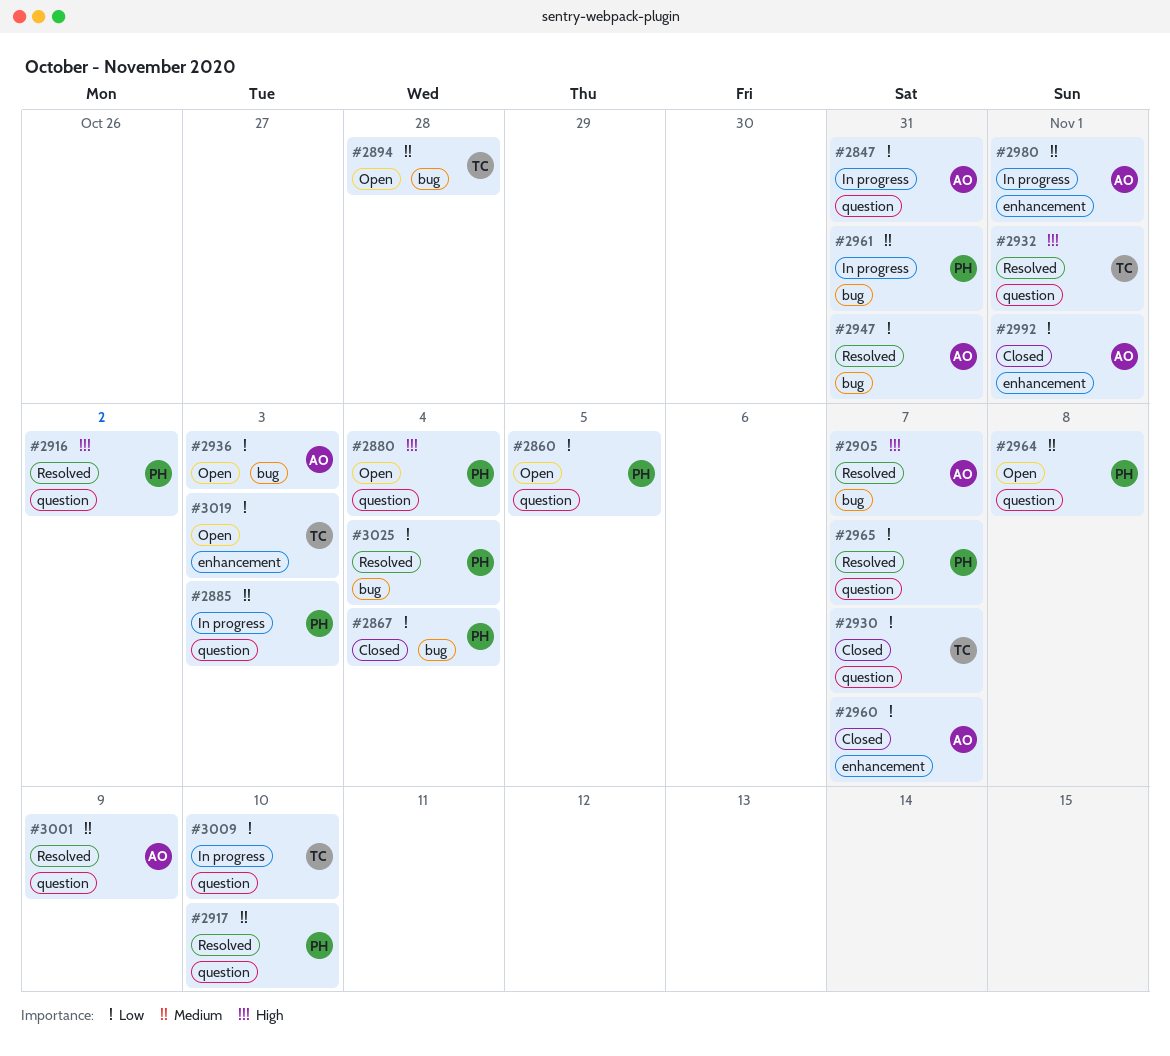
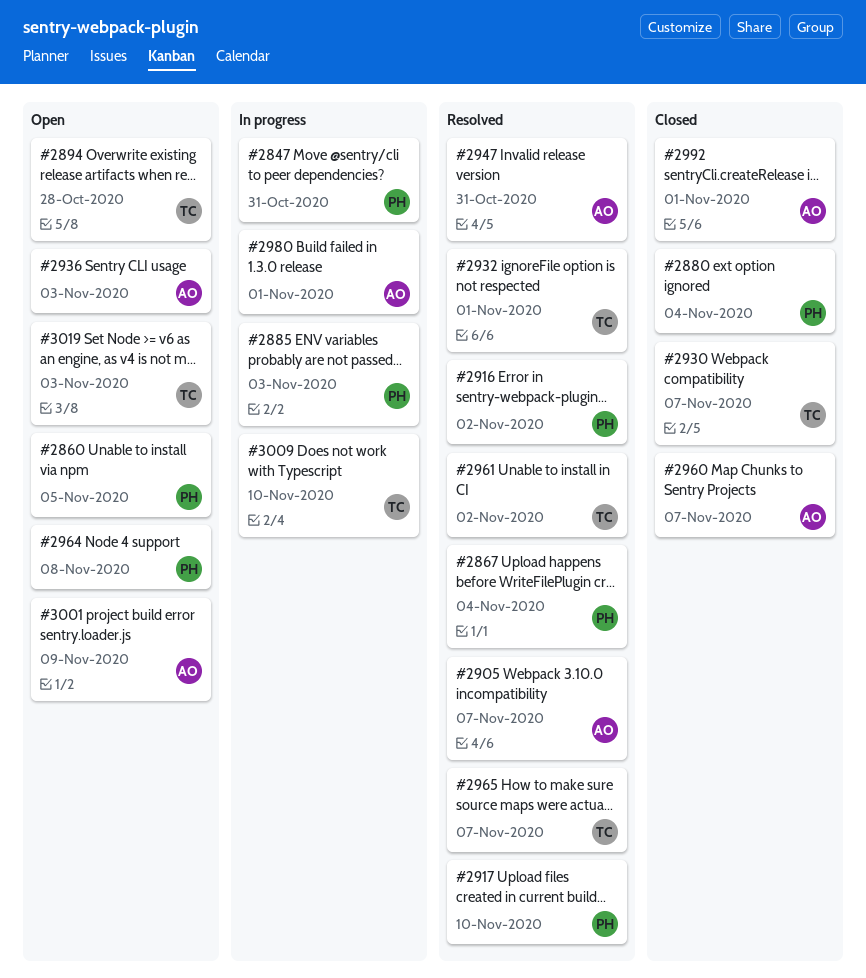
#2847, owner: AO -> PH
#2867, status: Closed -> Resolved
#2880, status: Open -> Closed
#2961, status: In progress -> Resolved
#2961, owner: PH -> TC
#2961, due: Oct 31 -> Nov 2
#2965, owner: PH -> TC
#3001, status: Resolved -> Open
#3025: present -> none

